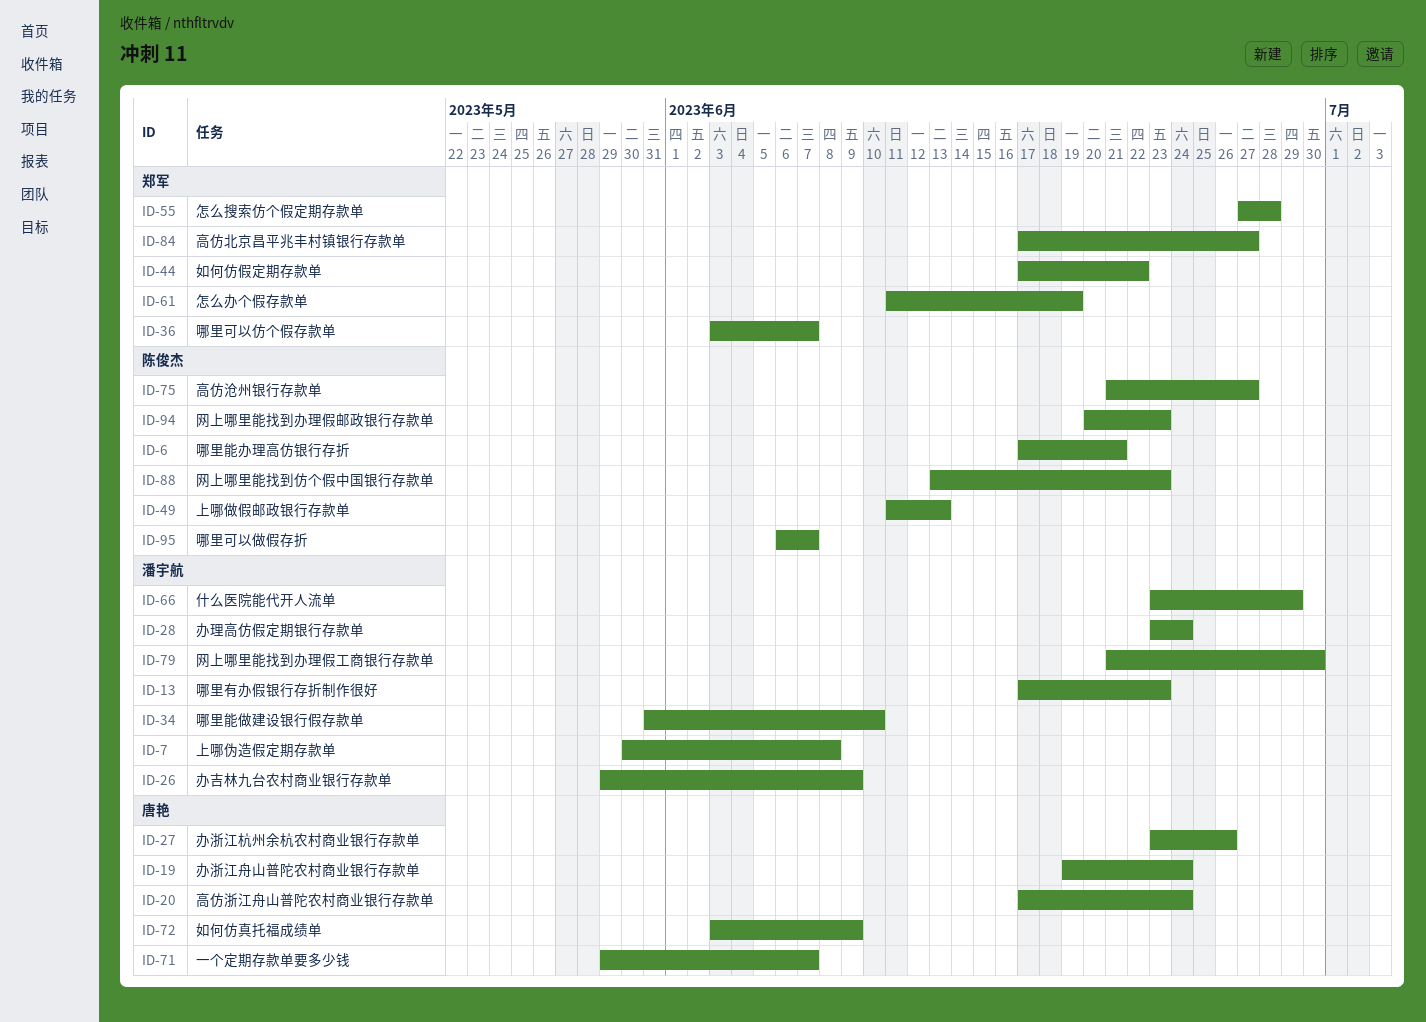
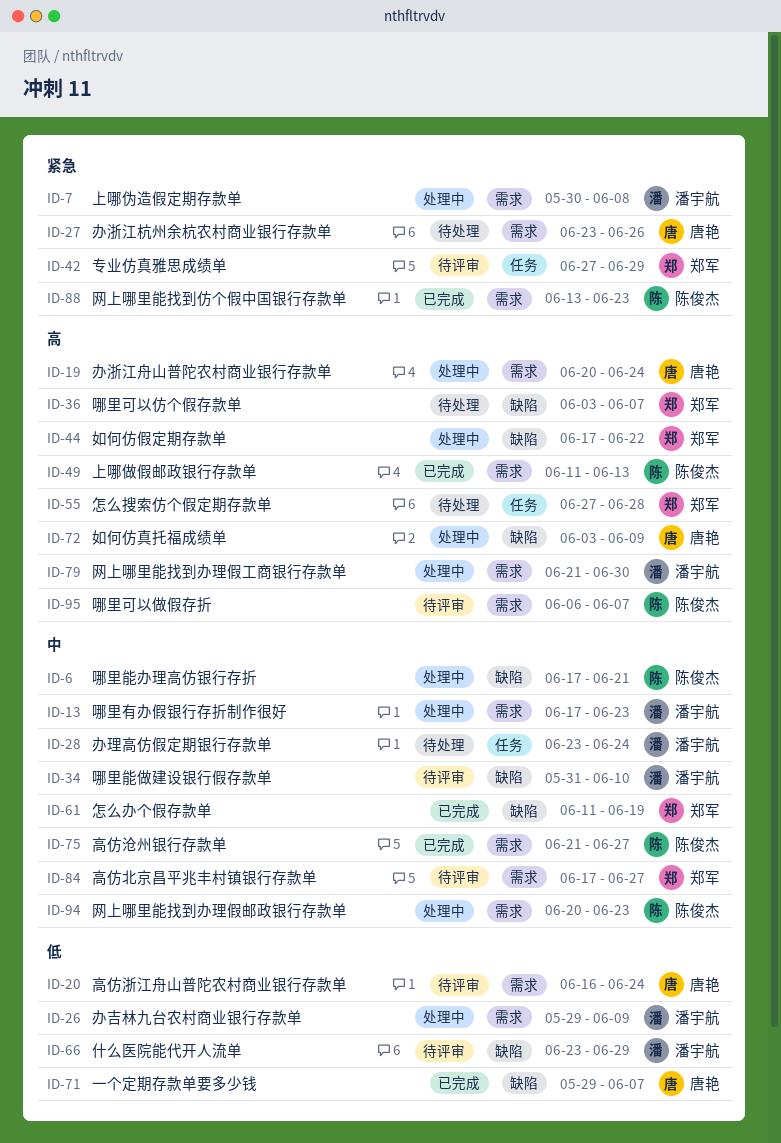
ID-19, start: Jun 19 -> Jun 20
ID-20, start: Jun 17 -> Jun 16
ID-42: none -> present

